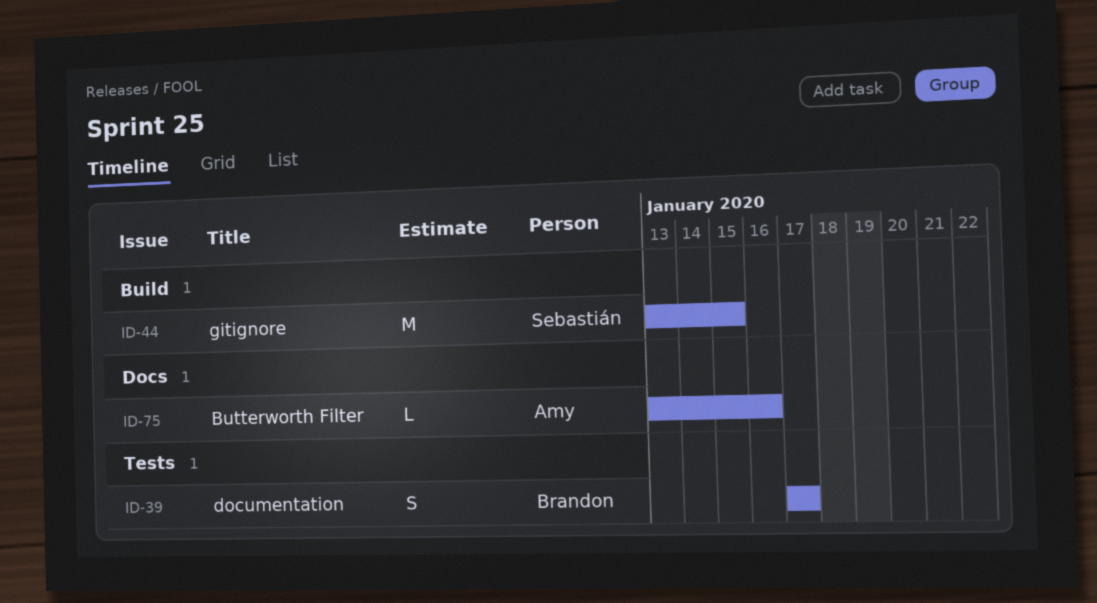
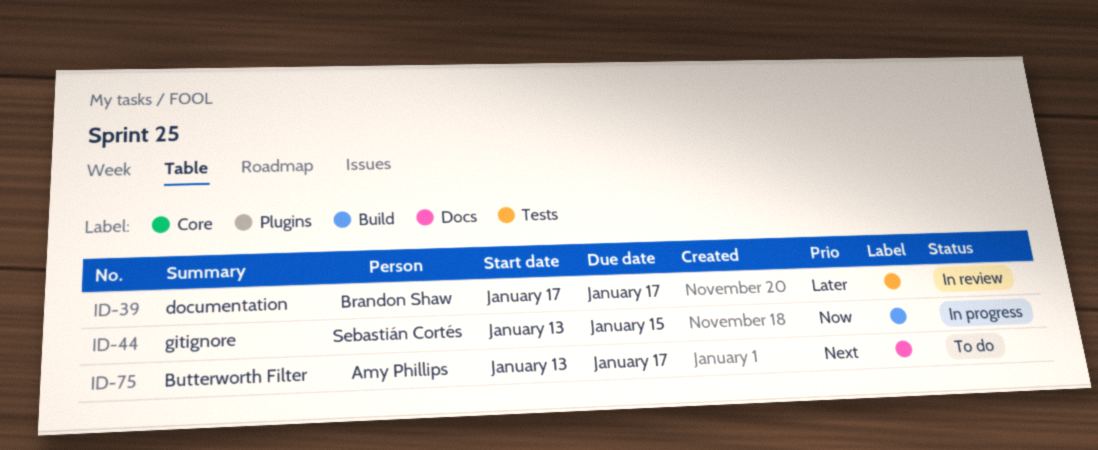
ID-75, due: Jan 16 -> Jan 17

